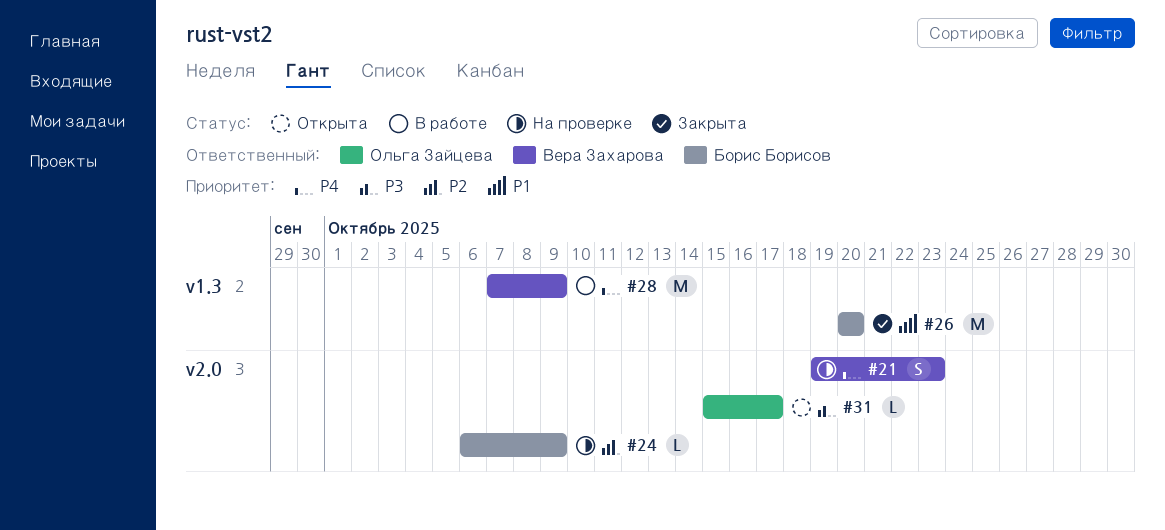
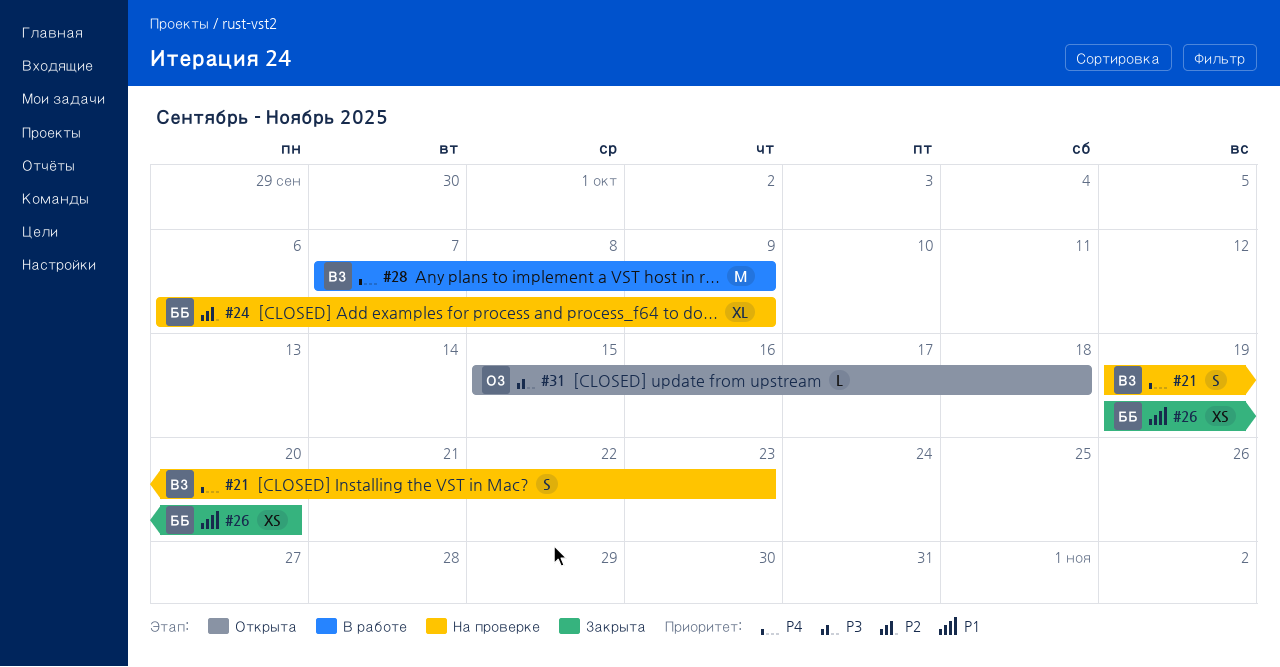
#24, estimate: L -> XL
#26, estimate: M -> XS
#26, start: Oct 20 -> Oct 19
#31, due: Oct 17 -> Oct 18

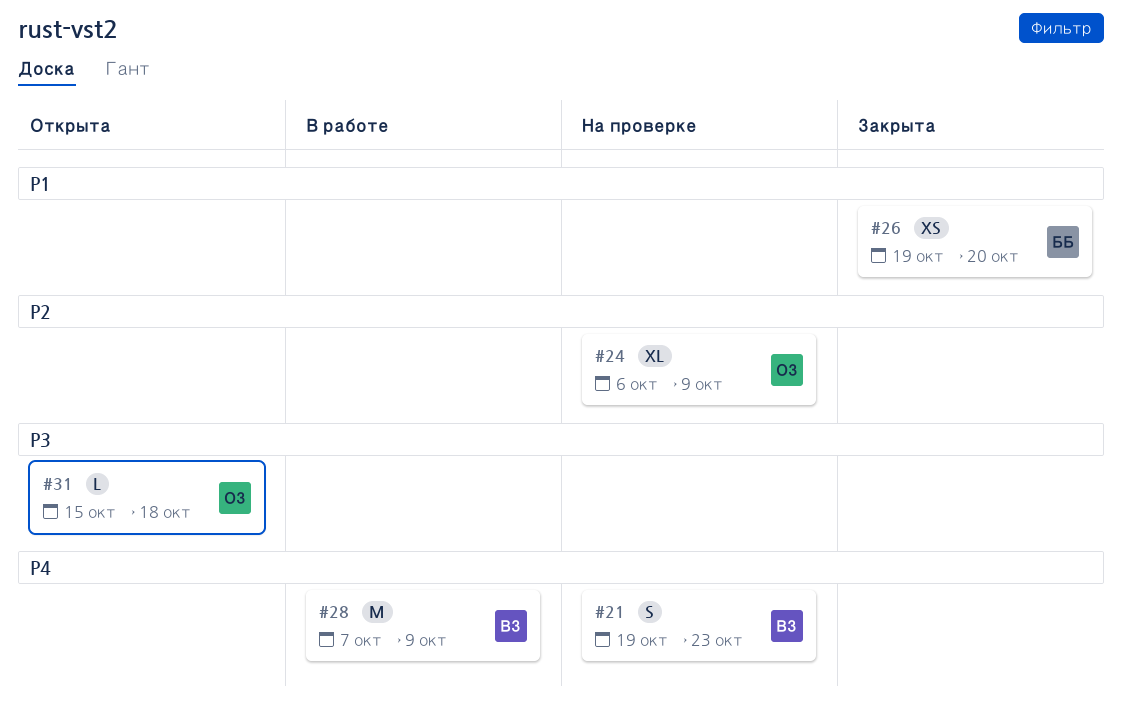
#24, owner: ББ -> ОЗ

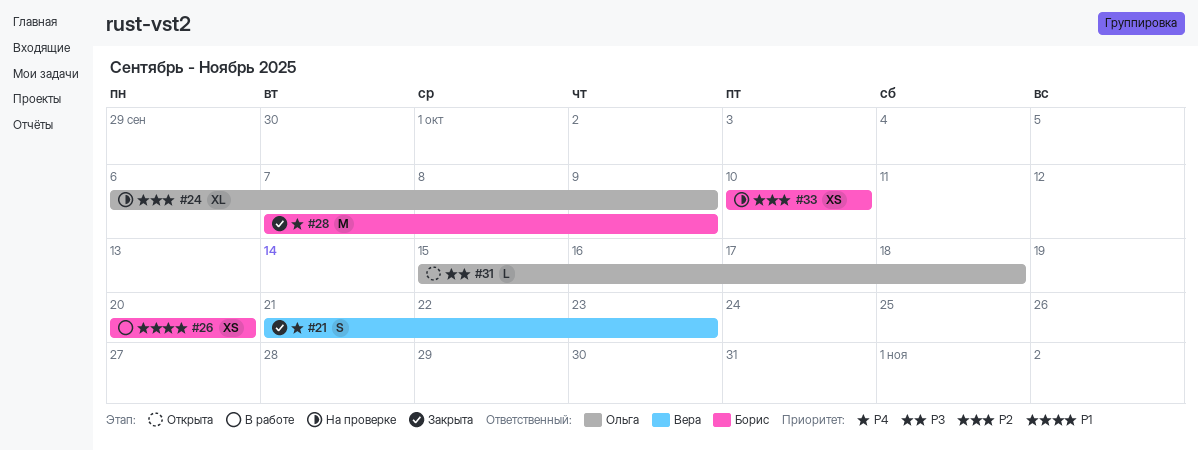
#21, status: На проверке -> Закрыта
#21, start: Oct 19 -> Oct 21
#26, status: Закрыта -> В работе
#26, start: Oct 19 -> Oct 20
#28, status: В работе -> Закрыта
#28, owner: Вера -> Борис
#33: none -> present

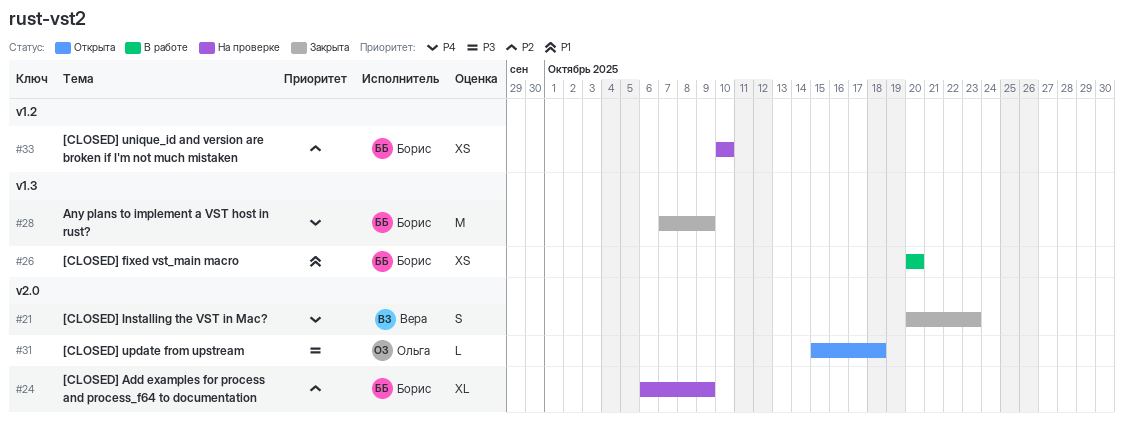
#21, start: Oct 21 -> Oct 20
#24, owner: Ольга -> Борис

